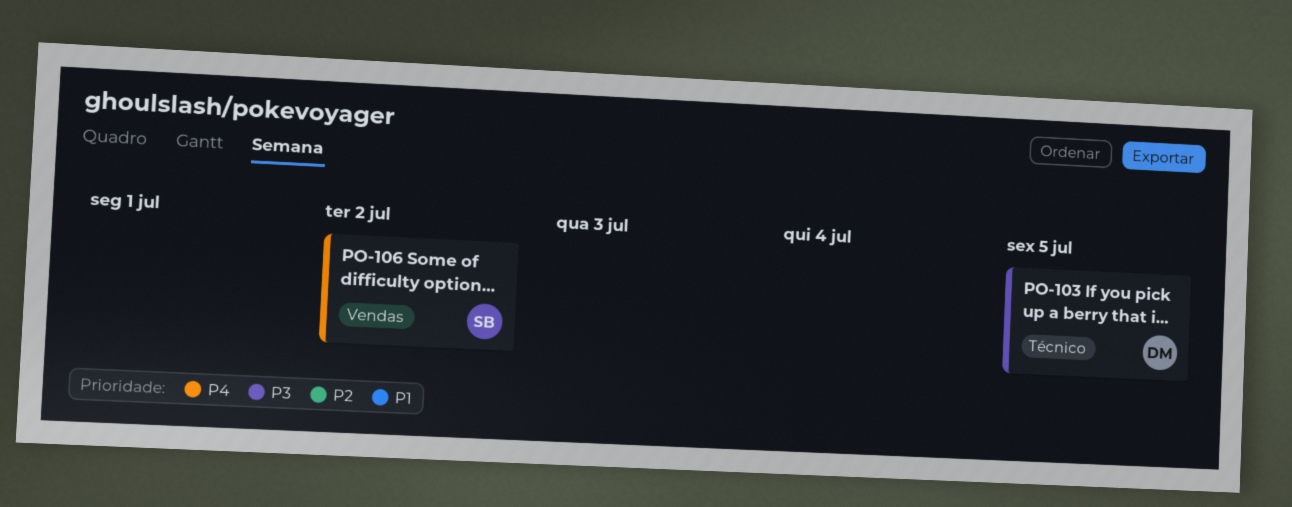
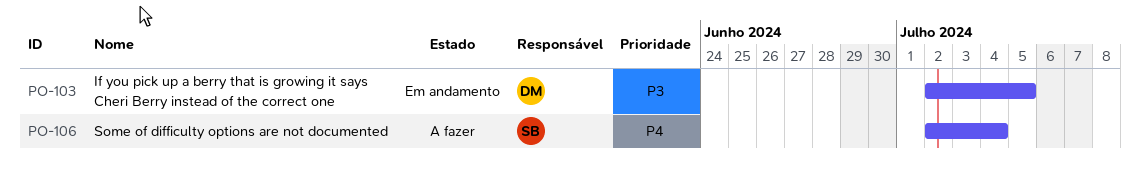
PO-106, due: Jul 2 -> Jul 4

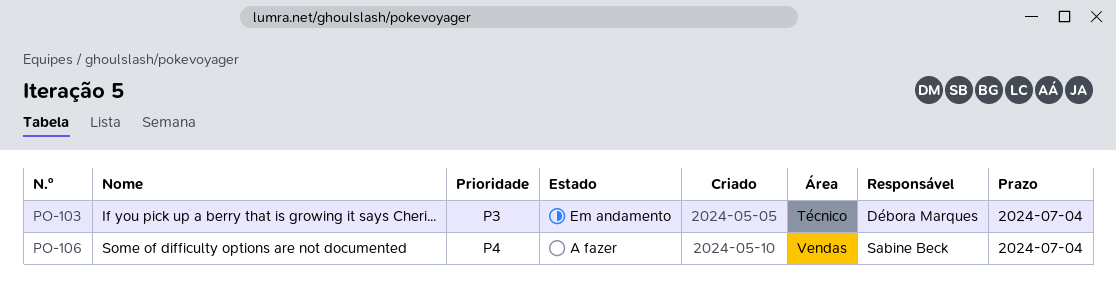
PO-103, due: Jul 5 -> Jul 4

